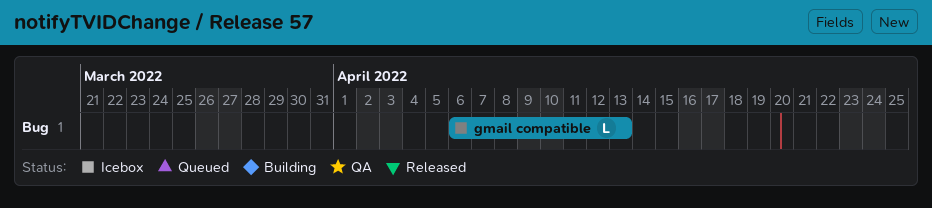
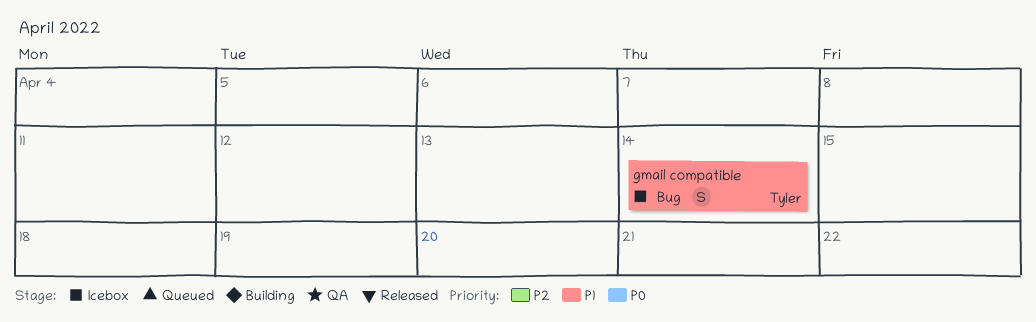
gmail compatible, estimate: L -> S
gmail compatible, due: Apr 13 -> Apr 14

